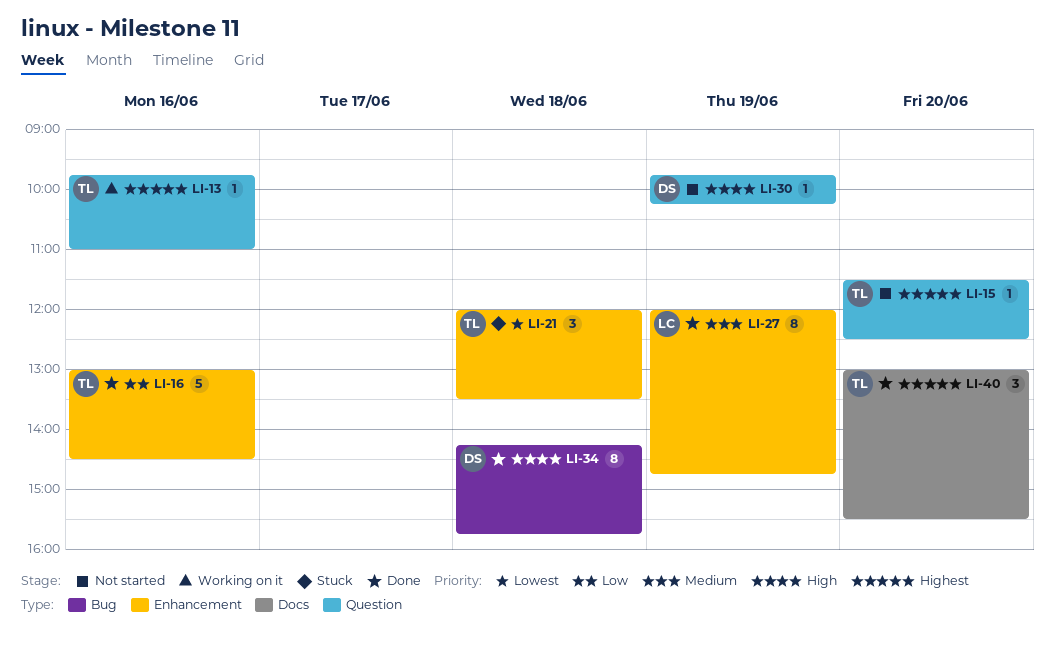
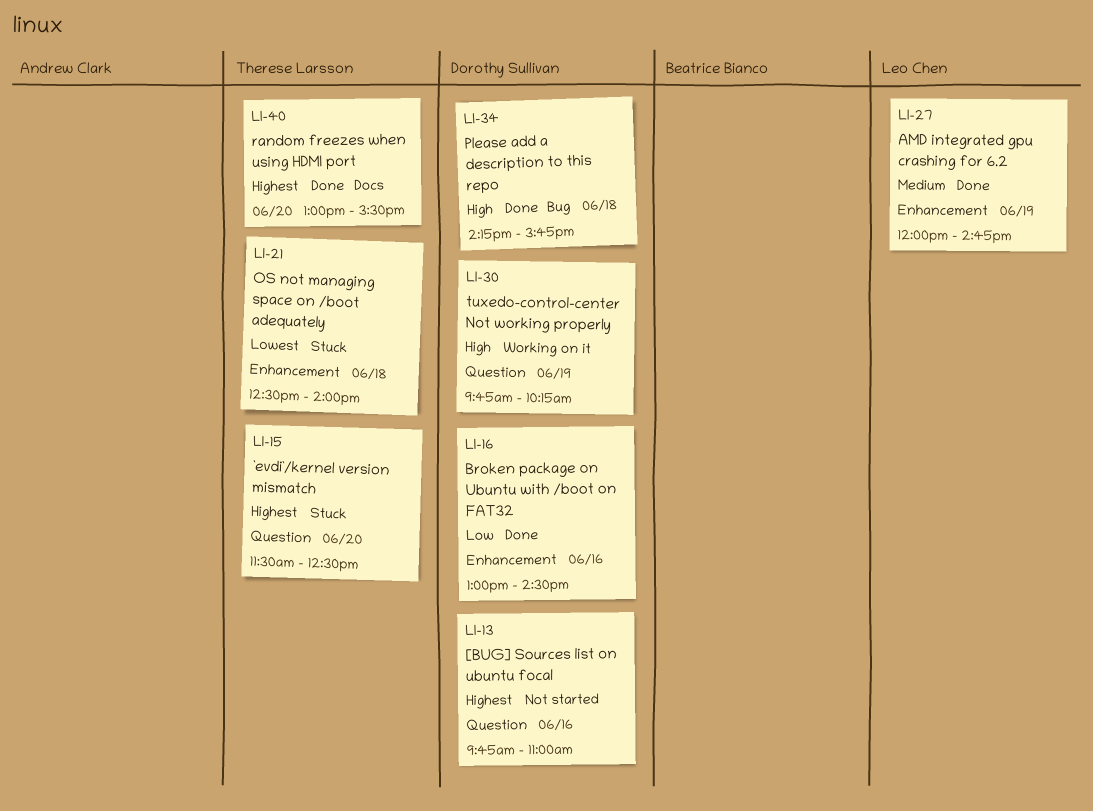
LI-13, status: Working on it -> Not started
LI-13, owner: Therese Larsson -> Dorothy Sullivan
LI-15, status: Not started -> Stuck
LI-16, owner: Therese Larsson -> Dorothy Sullivan
LI-21, begins: 12:00 -> 12:30
LI-21, ends: 13:30 -> 14:00
LI-30, status: Not started -> Working on it

